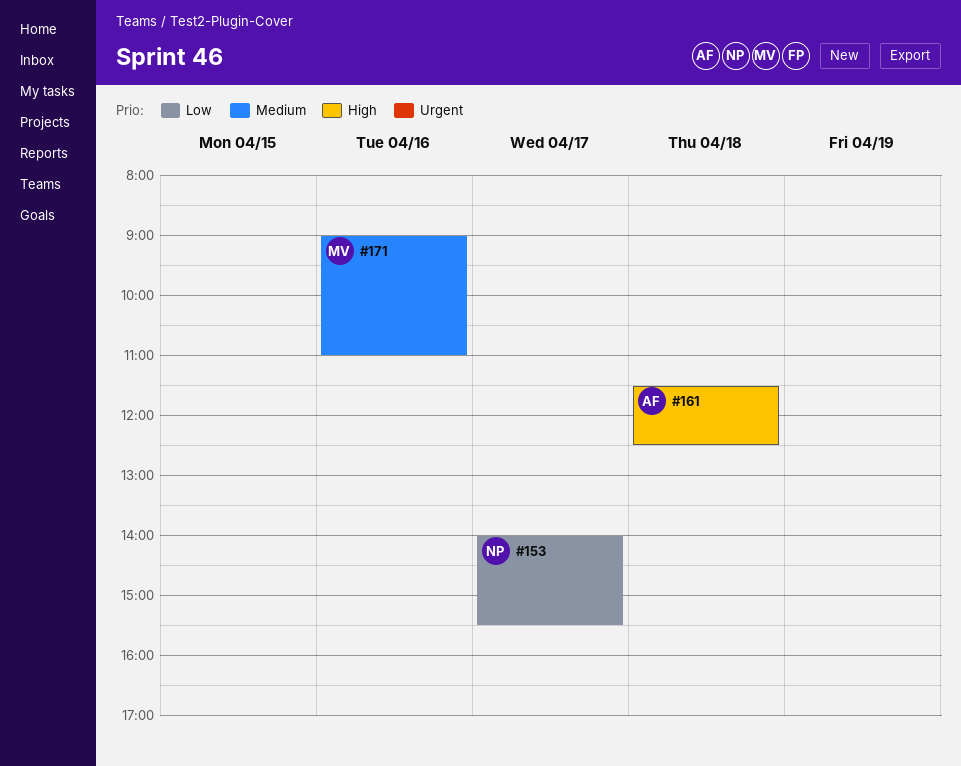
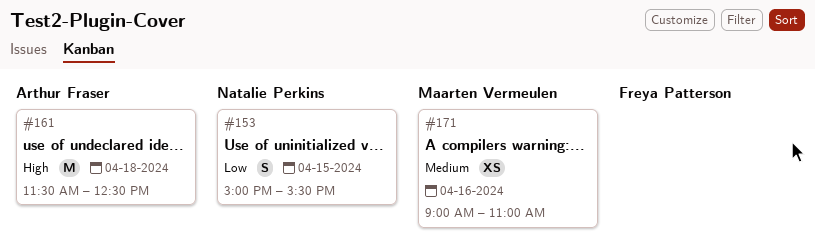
#153, day: Apr 17 -> Apr 15
#153, begins: 14:00 -> 15:00

